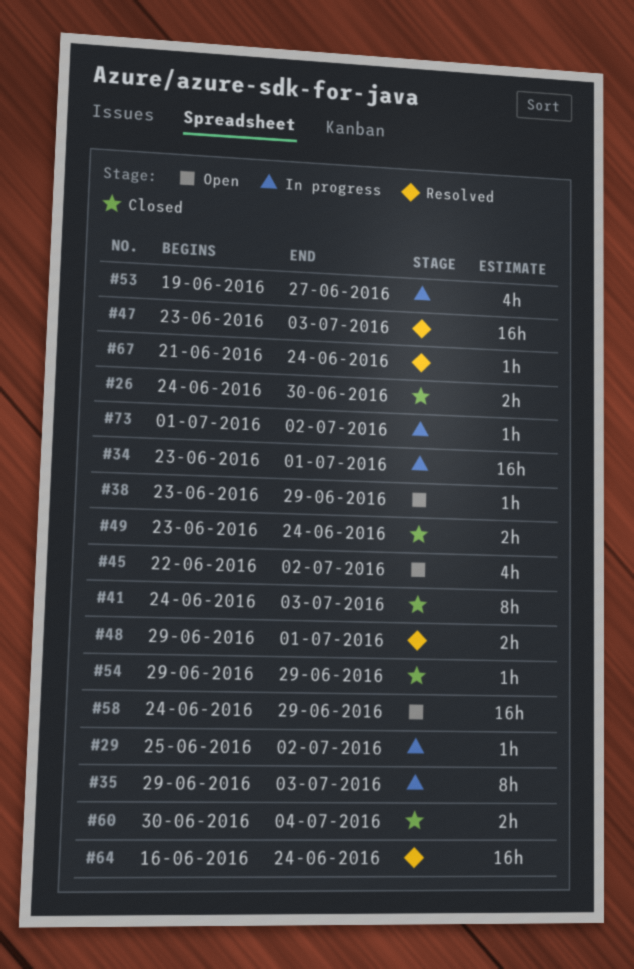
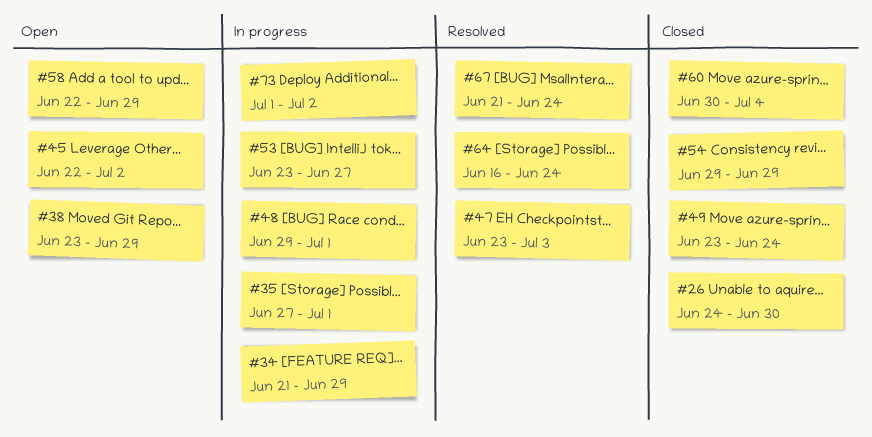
#29: present -> none
#34, start: Jun 23 -> Jun 21
#34, due: Jul 1 -> Jun 29
#35, start: Jun 29 -> Jun 27
#35, due: Jul 3 -> Jul 1
#41: present -> none
#48, status: Resolved -> In progress
#53, start: Jun 19 -> Jun 23
#58, start: Jun 24 -> Jun 22

